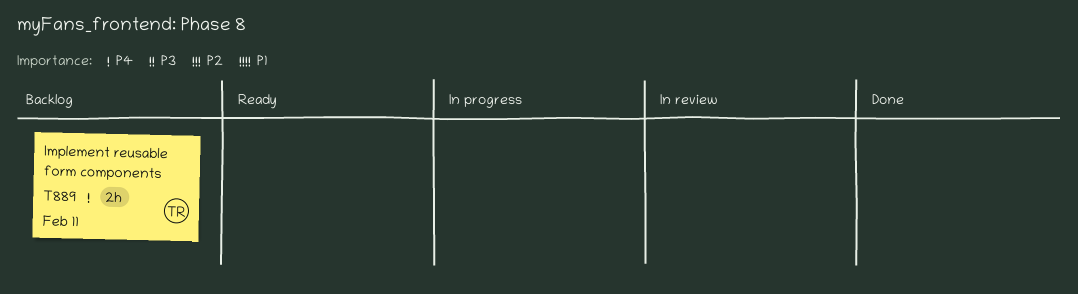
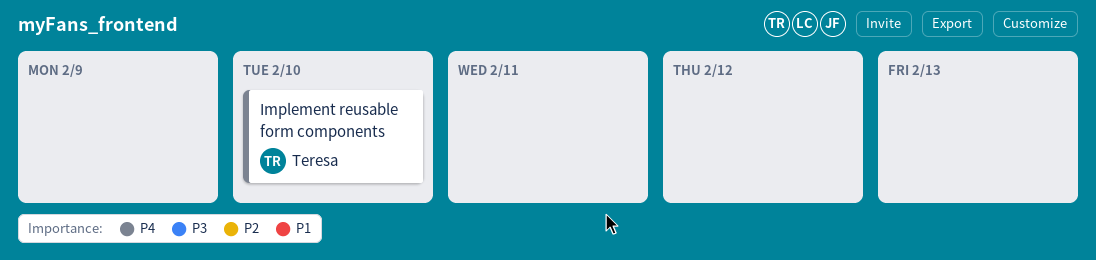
Implement reusable form components, due: Feb 11 -> Feb 10

